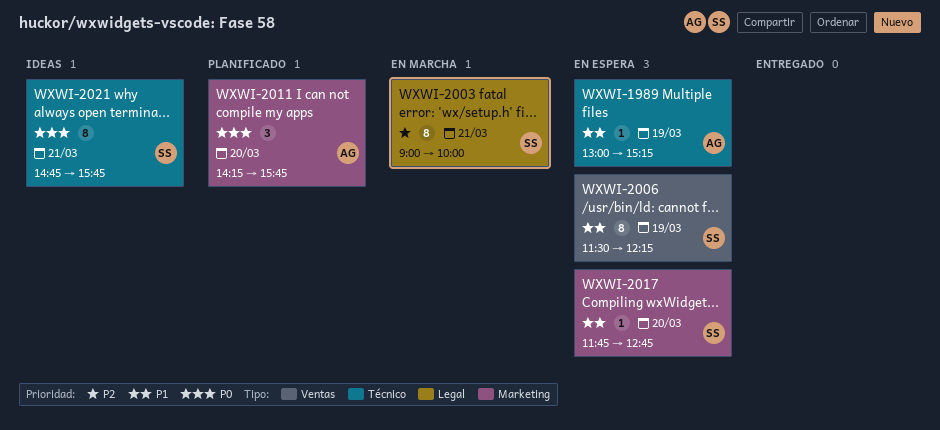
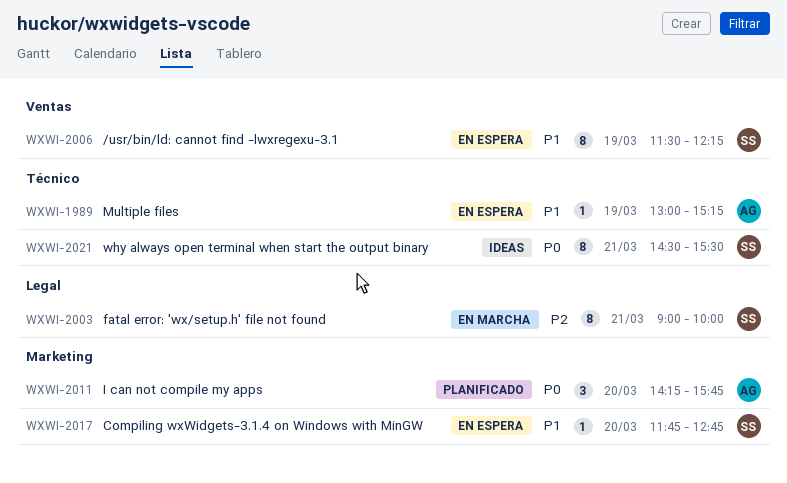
WXWI-2021, begins: 14:45 -> 14:30
WXWI-2021, ends: 15:45 -> 15:30

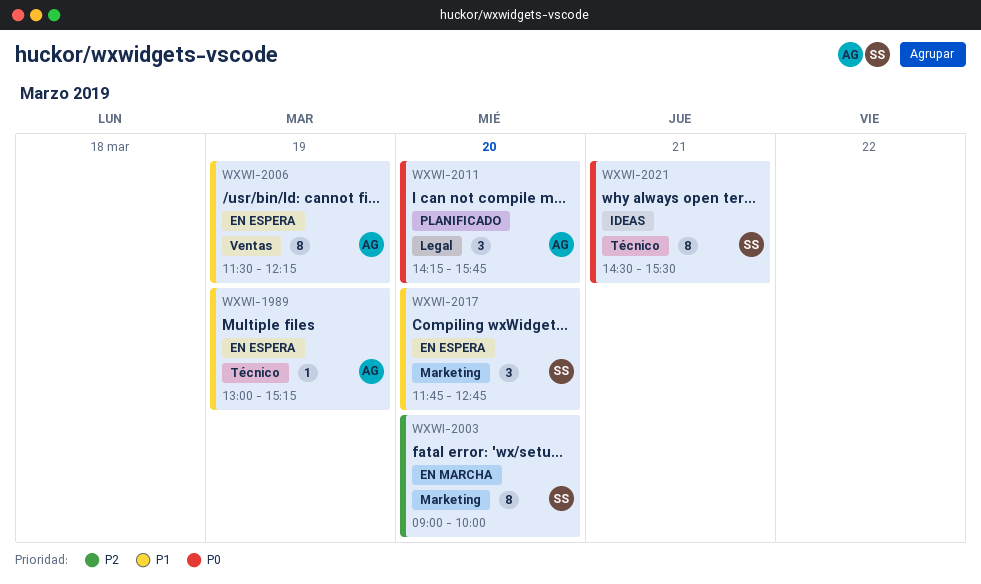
WXWI-2003, label: Legal -> Marketing
WXWI-2003, day: Mar 21 -> Mar 20
WXWI-2006, owner: SS -> AG
WXWI-2011, label: Marketing -> Legal
WXWI-2017, estimate: 1 -> 3

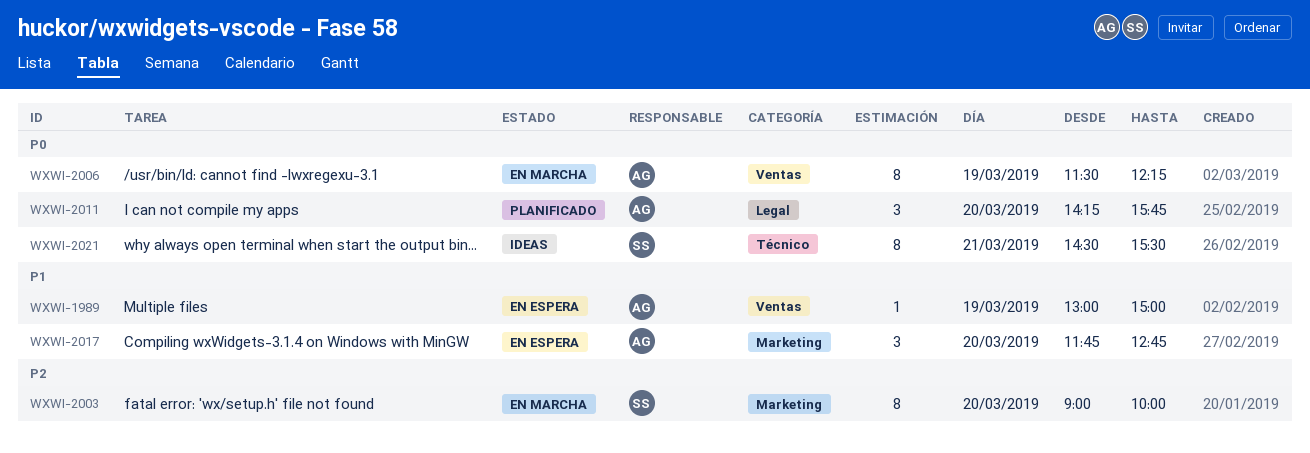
WXWI-1989, label: Técnico -> Ventas
WXWI-1989, ends: 15:15 -> 15:00
WXWI-2006, status: En espera -> En marcha
WXWI-2006, priority: P1 -> P0
WXWI-2017, owner: SS -> AG

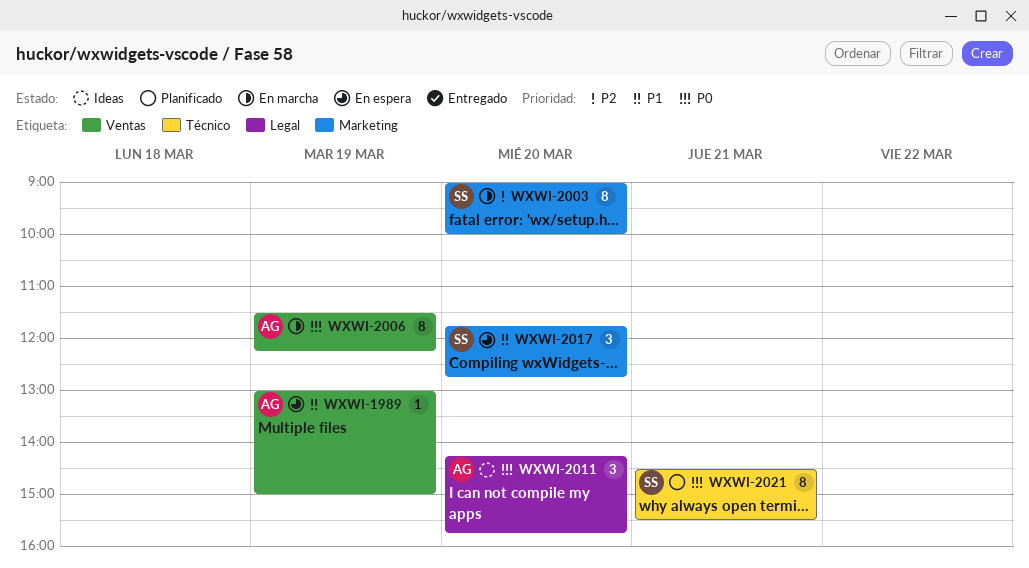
WXWI-2011, status: Planificado -> Ideas
WXWI-2017, owner: AG -> SS
WXWI-2021, status: Ideas -> Planificado

